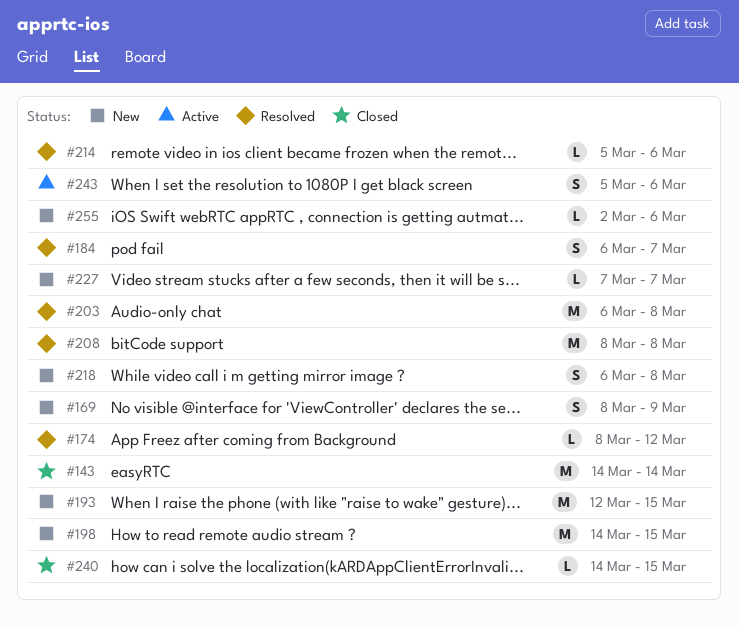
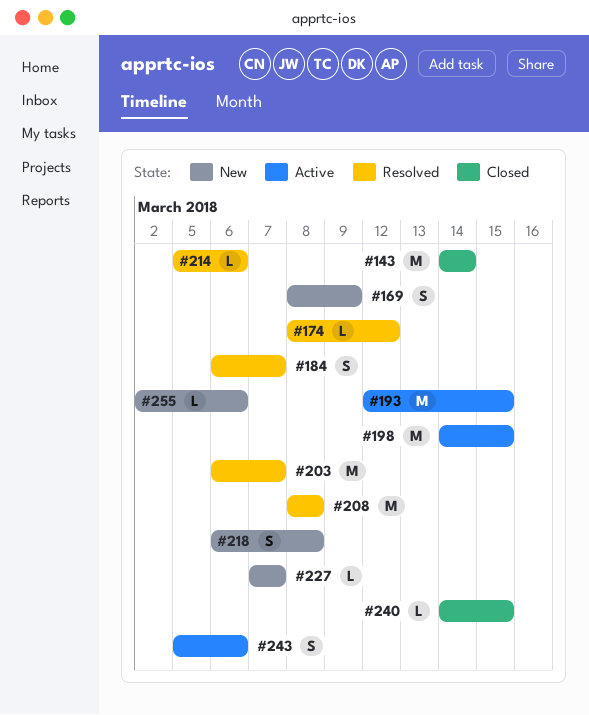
#193, status: New -> Active
#198, status: New -> Active
#203, due: Mar 8 -> Mar 7

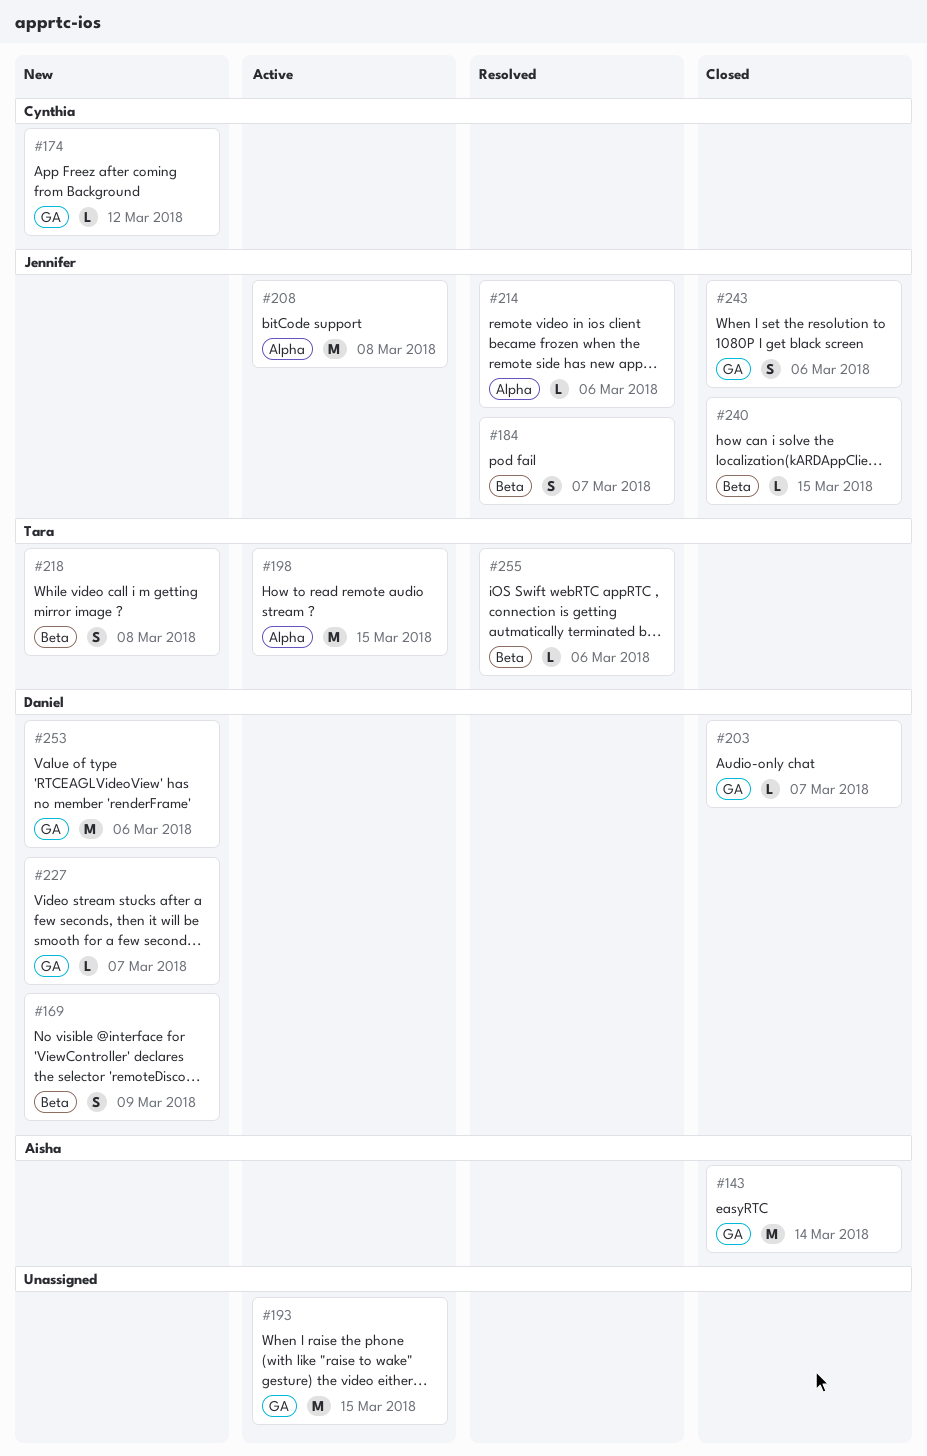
#174, status: Resolved -> New
#203, status: Resolved -> Closed
#203, estimate: M -> L
#208, status: Resolved -> Active
#243, status: Active -> Closed
#253: none -> present
#255, status: New -> Resolved

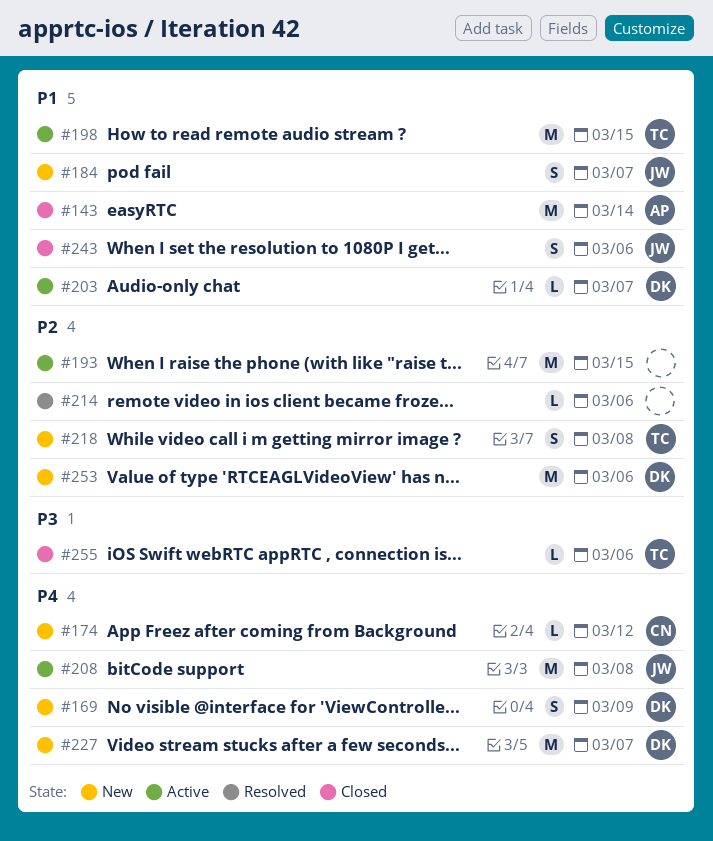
#184, status: Resolved -> New
#203, status: Closed -> Active
#214, owner: Jennifer -> none
#227, estimate: L -> M
#240: present -> none
#255, status: Resolved -> Closed

